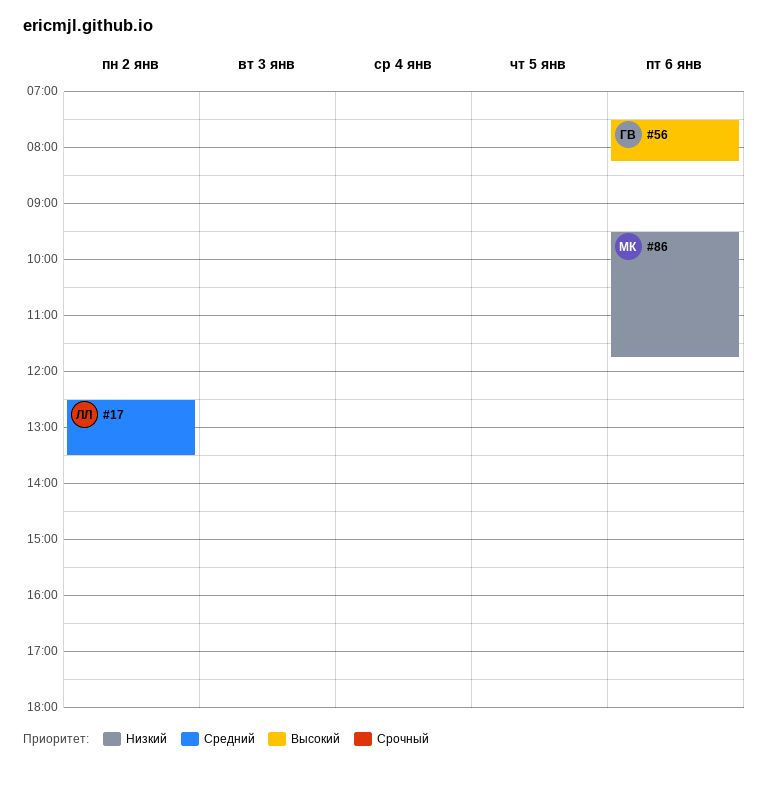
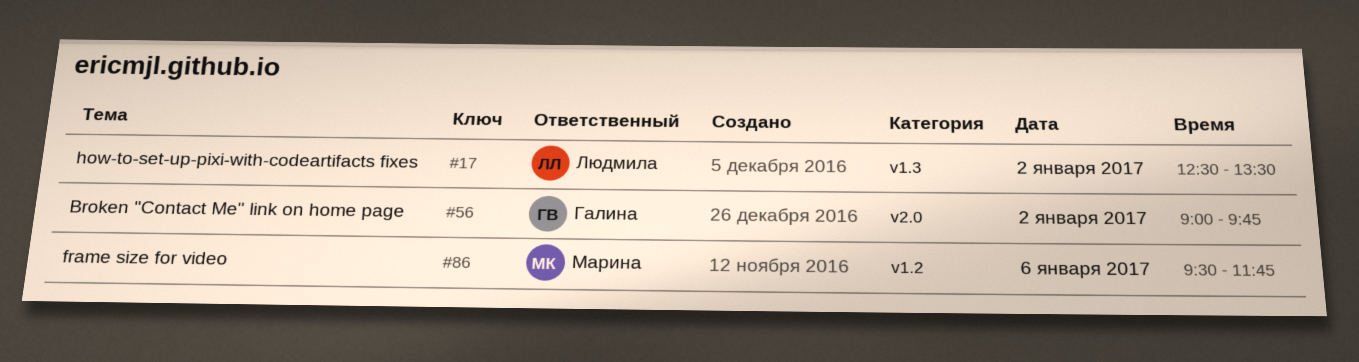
#56, day: Jan 6 -> Jan 2
#56, begins: 07:30 -> 09:00
#56, ends: 08:15 -> 09:45

